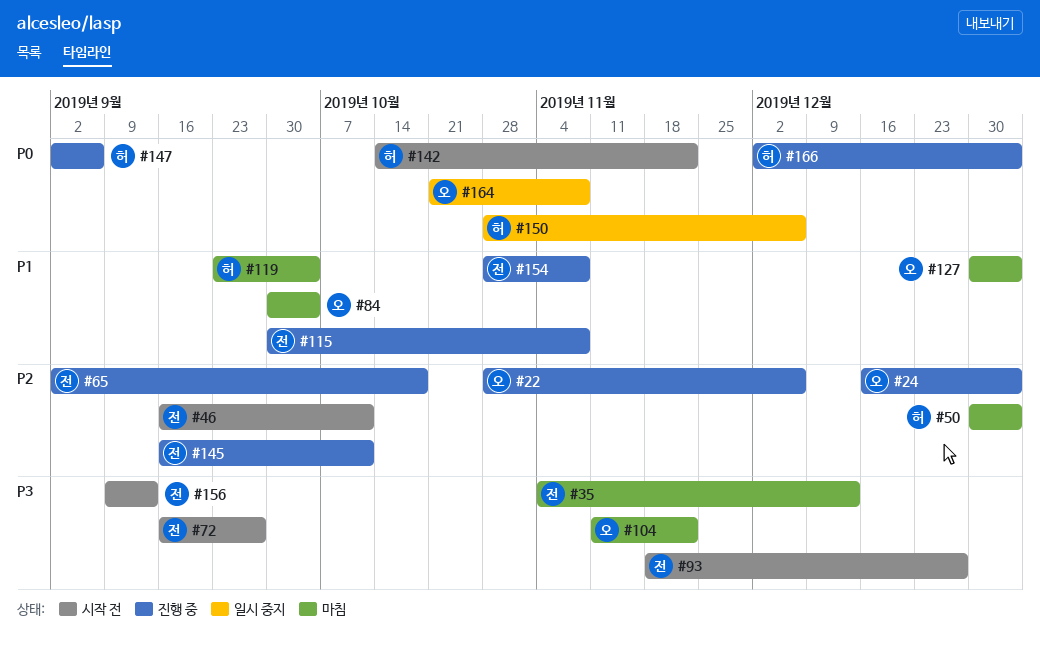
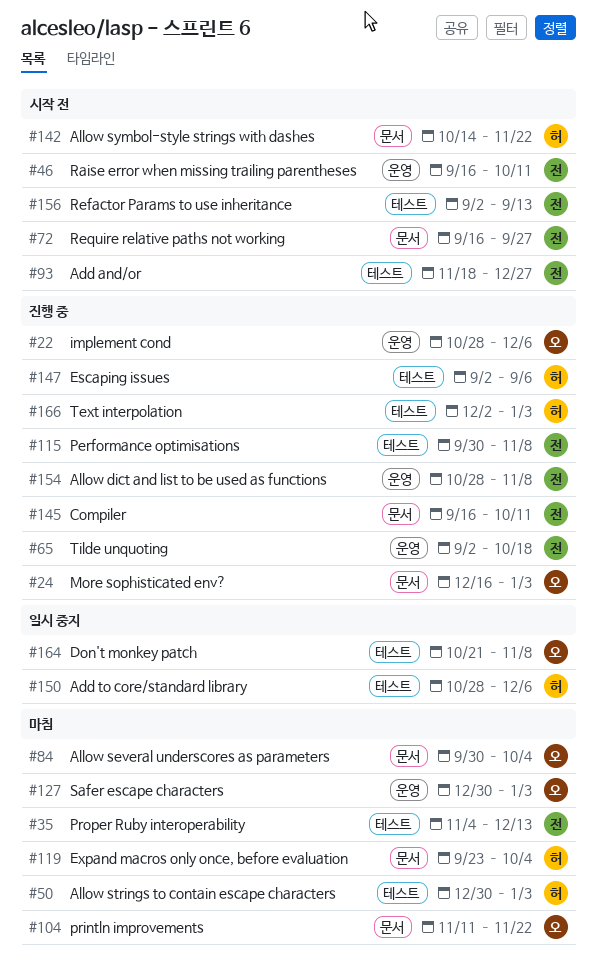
#156, start: Sep 9 -> Sep 2

